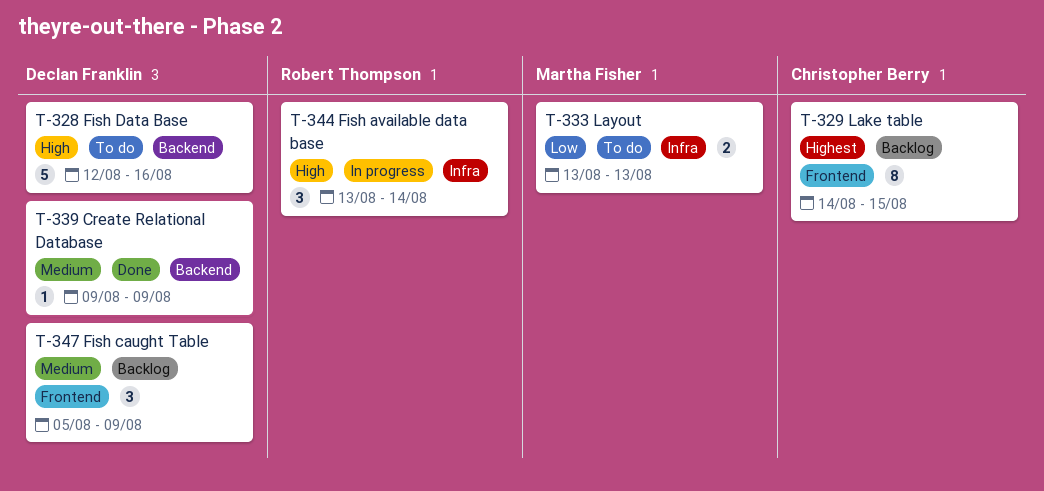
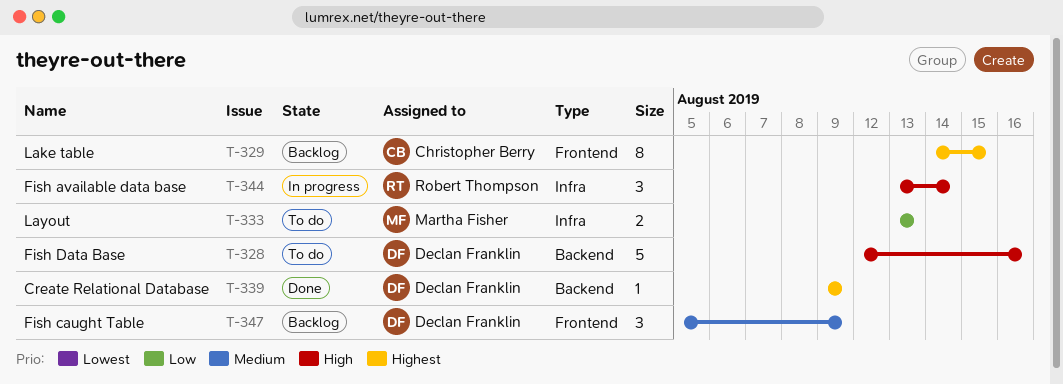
T-339, priority: Medium -> Highest

